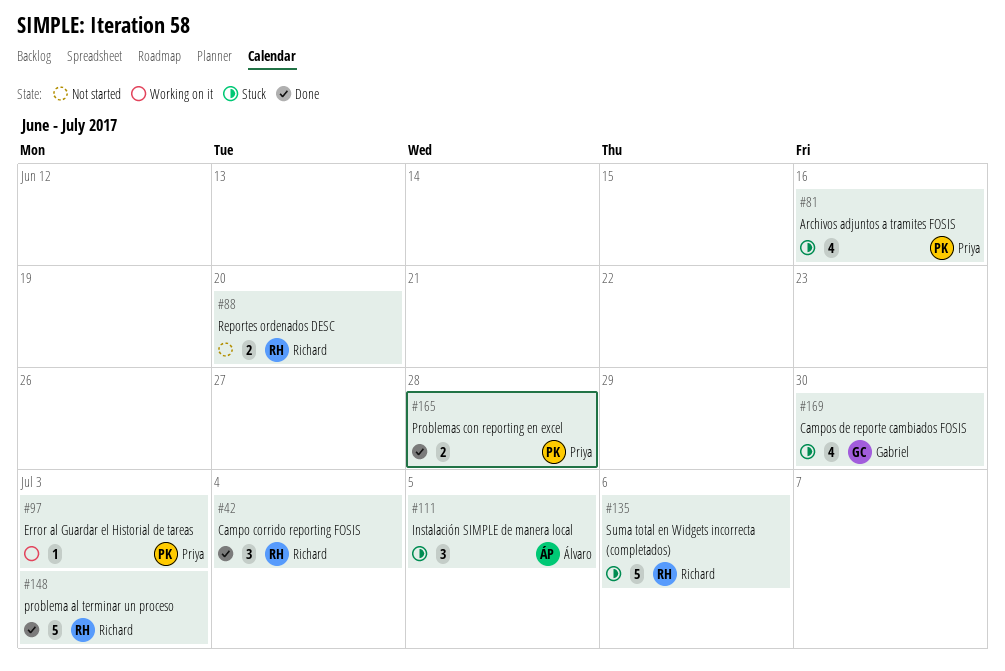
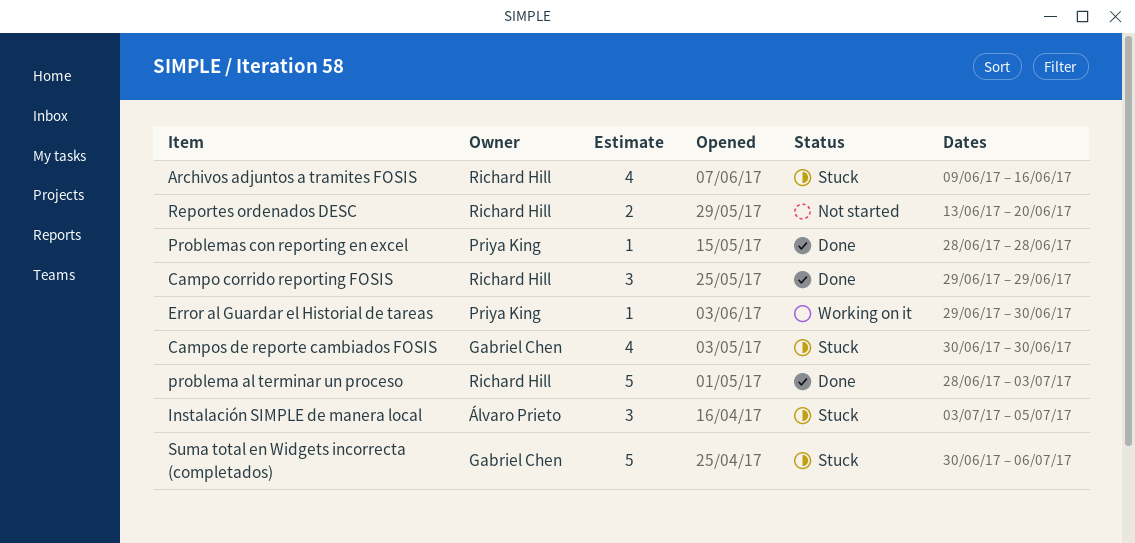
Archivos adjuntos a tramites FOSIS, owner: Priya King -> Richard Hill
Campo corrido reporting FOSIS, due: Jul 4 -> Jun 29
Error al Guardar el Historial de tareas, due: Jul 3 -> Jun 30
Problemas con reporting en excel, estimate: 2 -> 1
Suma total en Widgets incorrecta (completados), owner: Richard Hill -> Gabriel Chen

